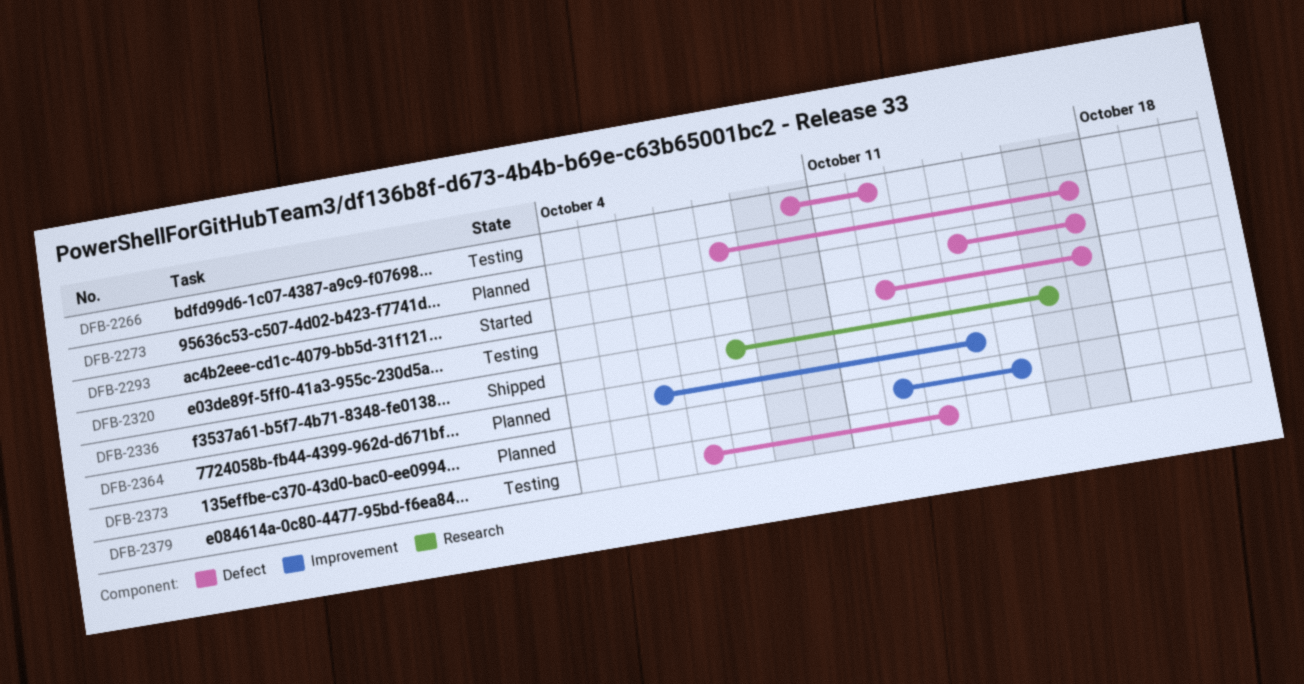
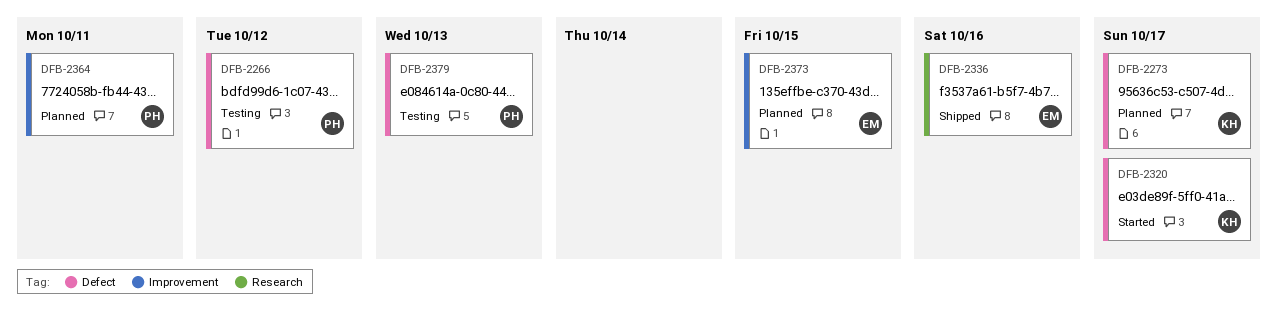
DFB-2293: present -> none
DFB-2320, status: Testing -> Started
DFB-2364, due: Oct 14 -> Oct 11

